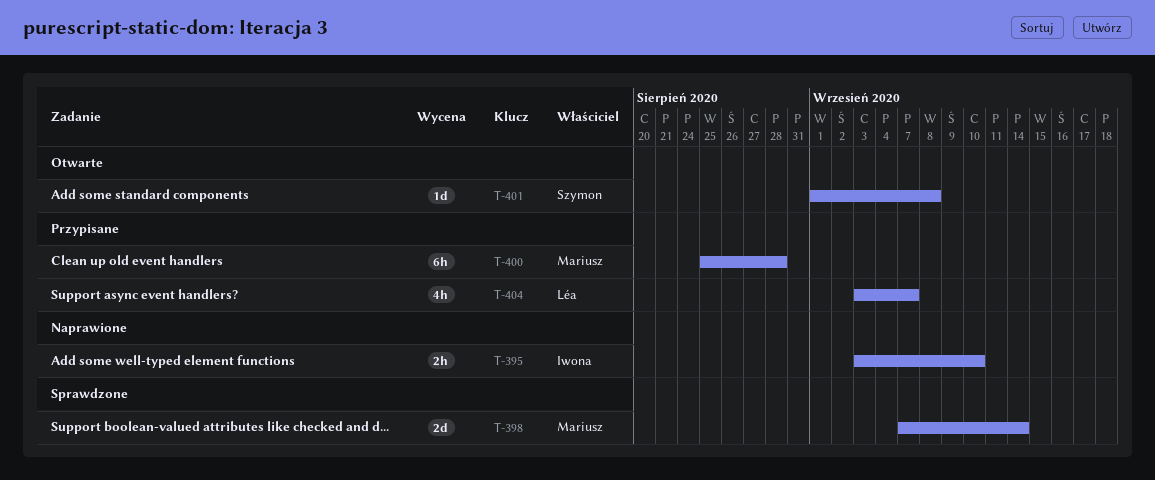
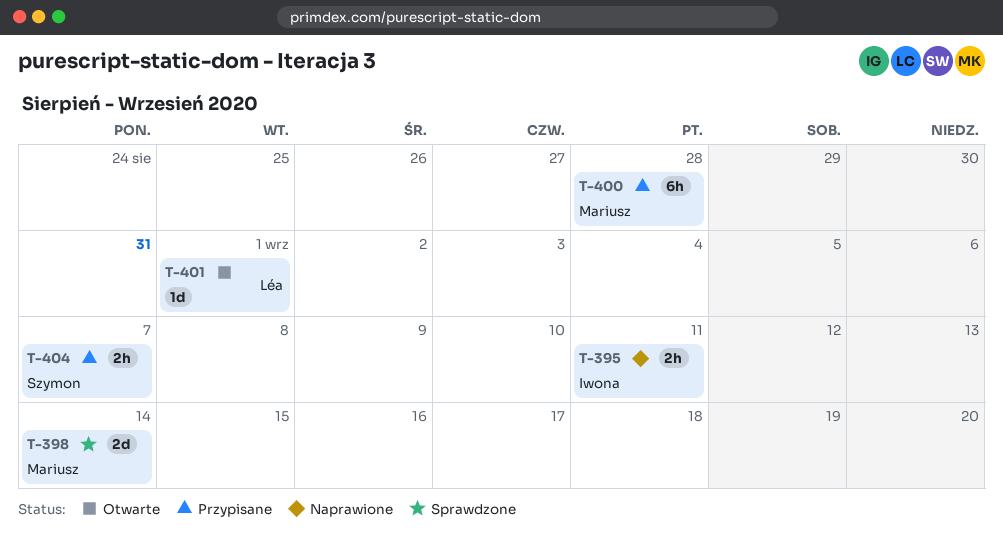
T-395, due: Sep 10 -> Sep 11
T-401, owner: Szymon -> Léa
T-401, due: Sep 8 -> Sep 1
T-404, owner: Léa -> Szymon
T-404, estimate: 4h -> 2h

